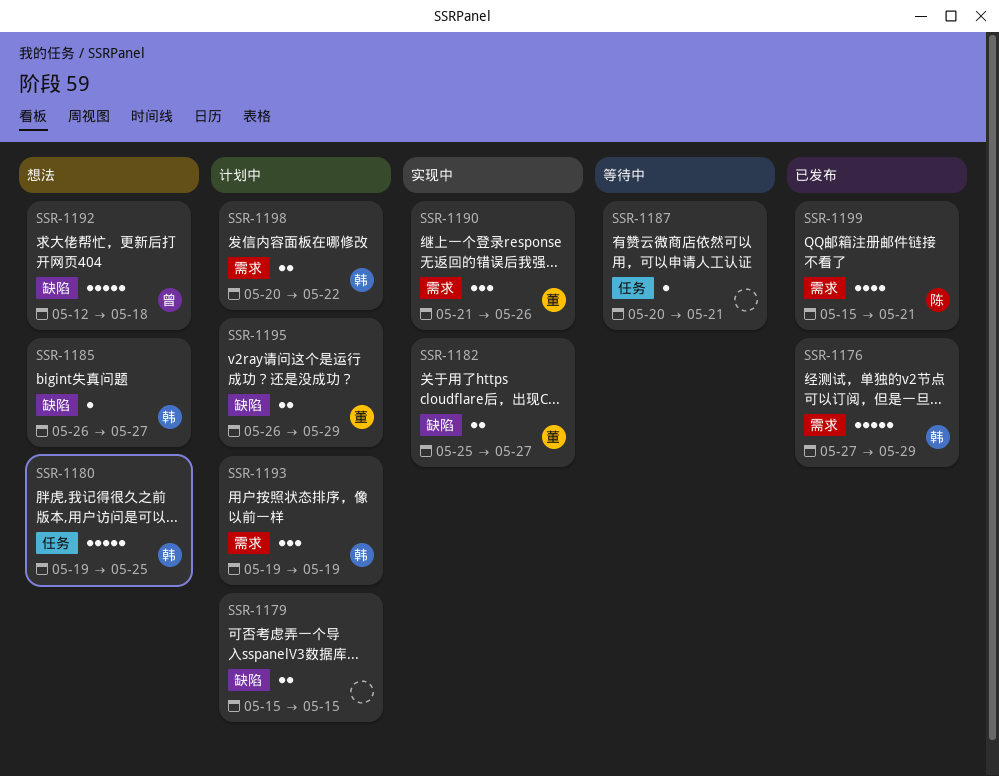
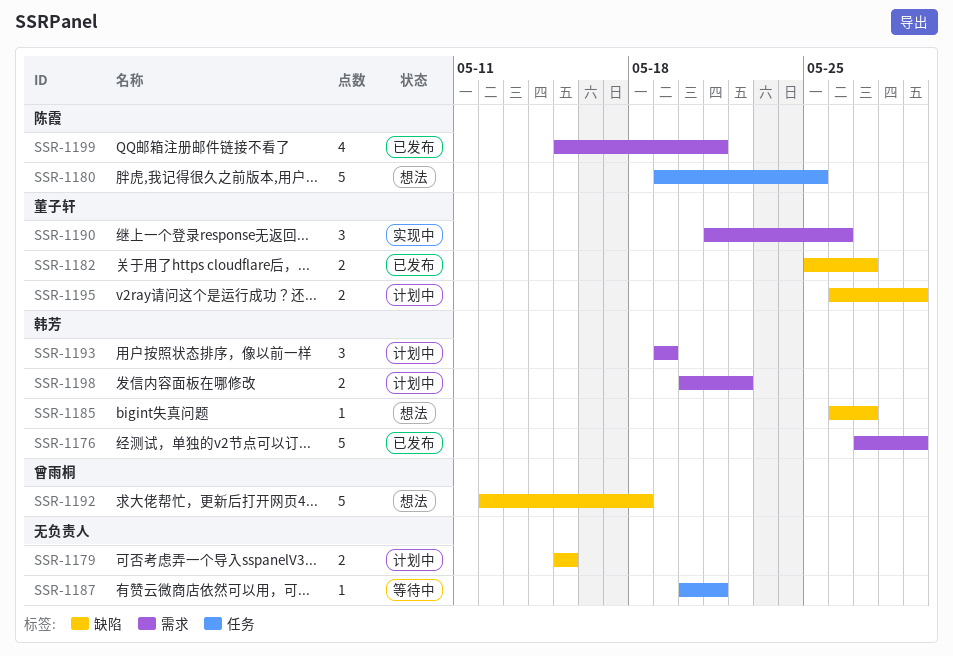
SSR-1180, owner: 韩芳 -> 陈霞
SSR-1182, status: 实现中 -> 已发布

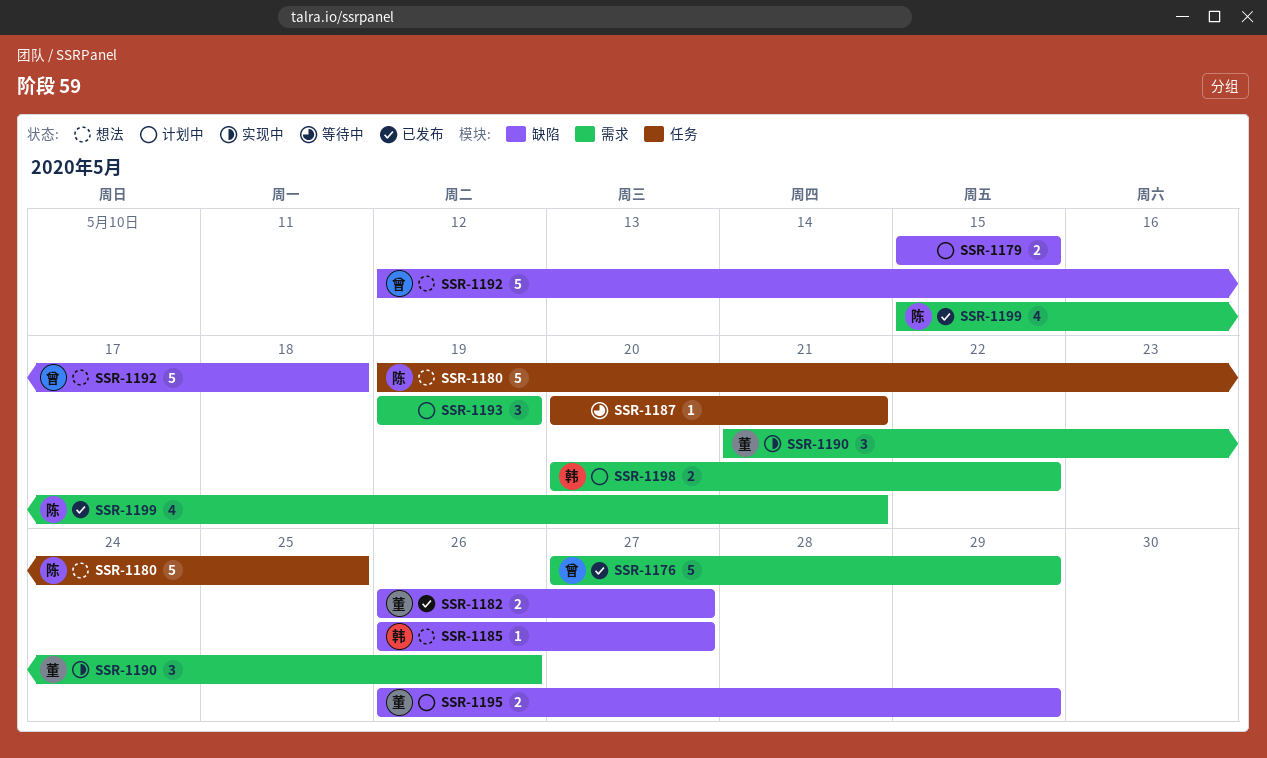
SSR-1176, owner: 韩芳 -> 曾雨桐
SSR-1182, start: May 25 -> May 26
SSR-1193, owner: 韩芳 -> none

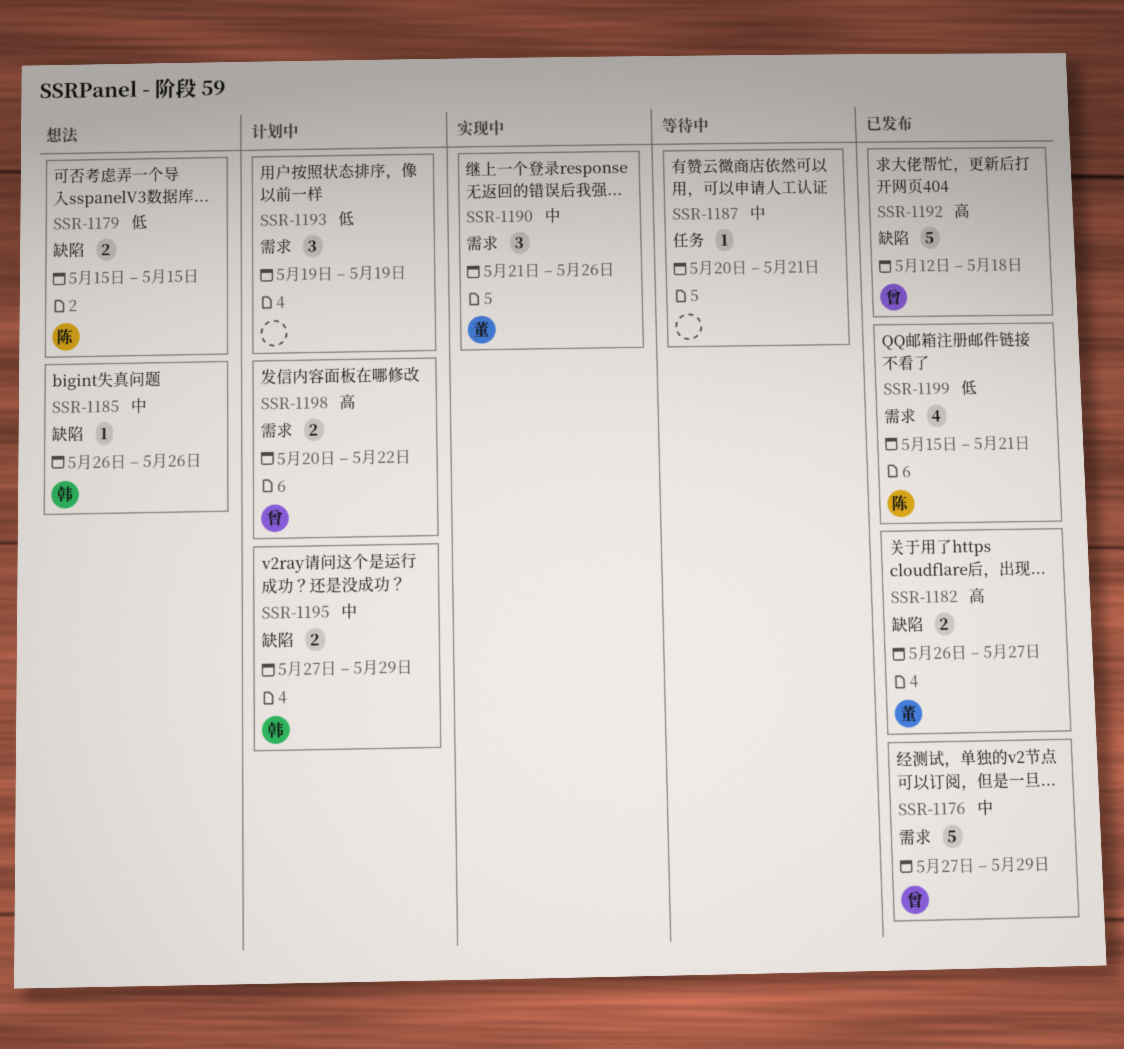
SSR-1179, status: 计划中 -> 想法
SSR-1179, owner: none -> 陈
SSR-1180: present -> none
SSR-1185, due: May 27 -> May 26
SSR-1192, status: 想法 -> 已发布
SSR-1195, owner: 董 -> 韩
SSR-1195, start: May 26 -> May 27
SSR-1198, owner: 韩 -> 曾

